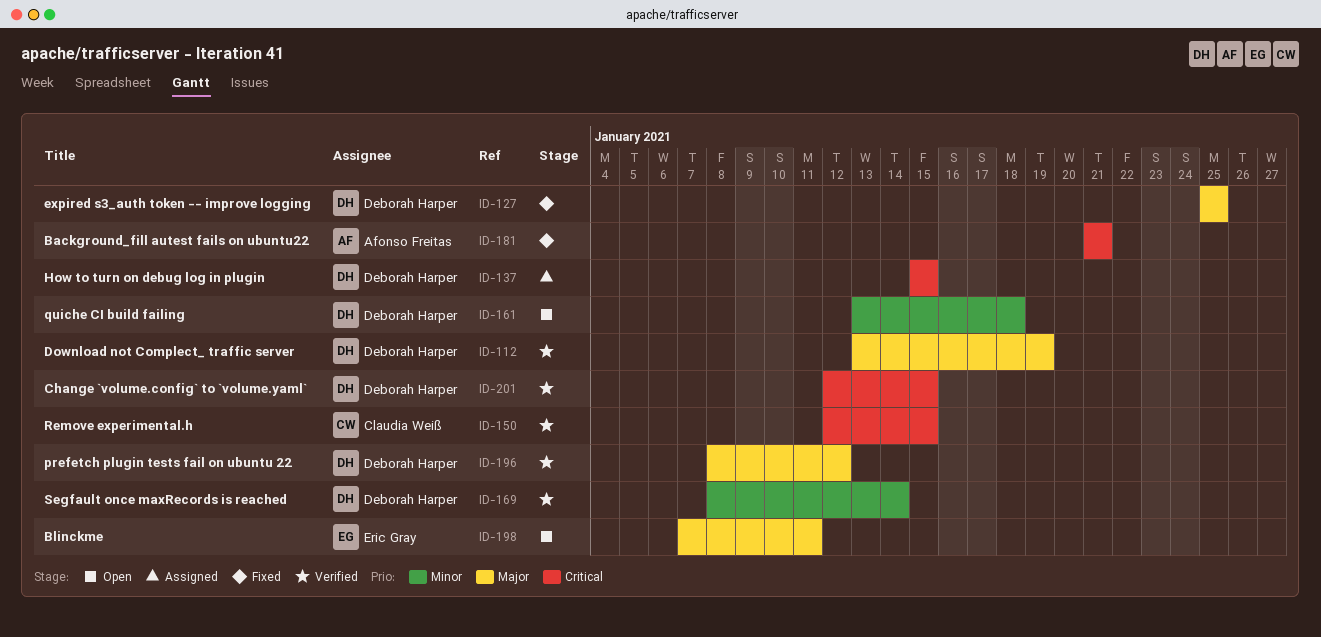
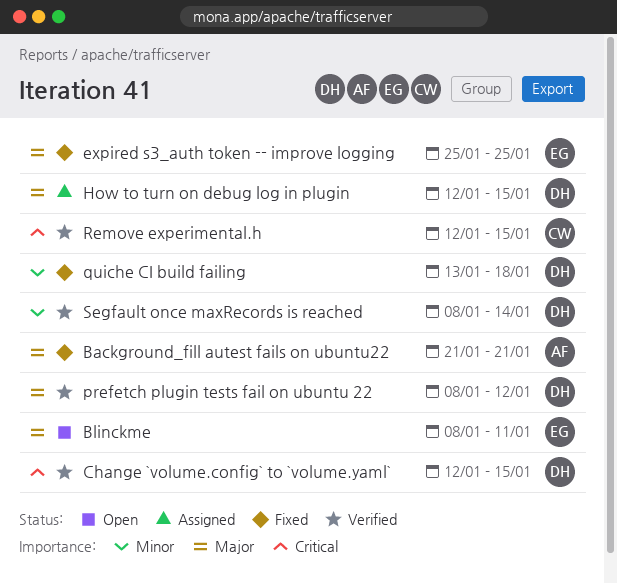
Background_fill autest fails on ubuntu22, priority: Critical -> Major
Blinckme, start: Jan 7 -> Jan 8
Download not Complect_ traffic server: present -> none
expired s3_auth token -- improve logging, owner: Deborah Harper -> Eric Gray
How to turn on debug log in plugin, priority: Critical -> Major
How to turn on debug log in plugin, start: Jan 15 -> Jan 12
quiche CI build failing, status: Open -> Fixed

